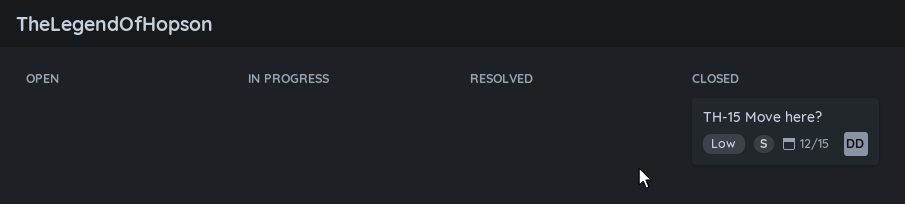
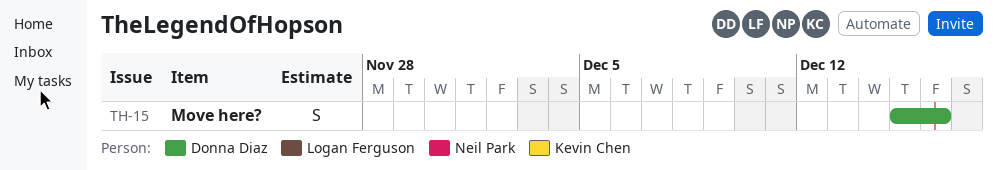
TH-15, due: Dec 15 -> Dec 16

